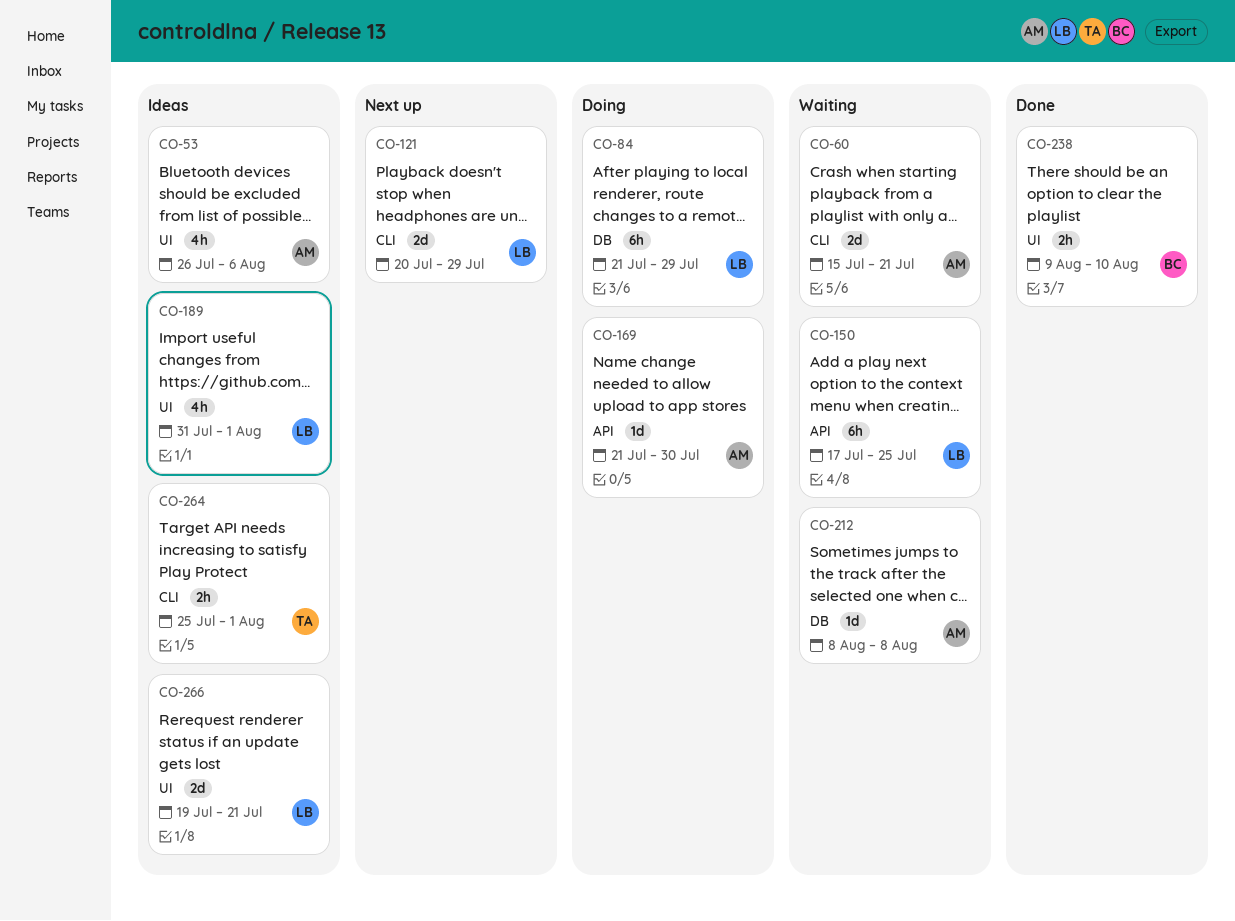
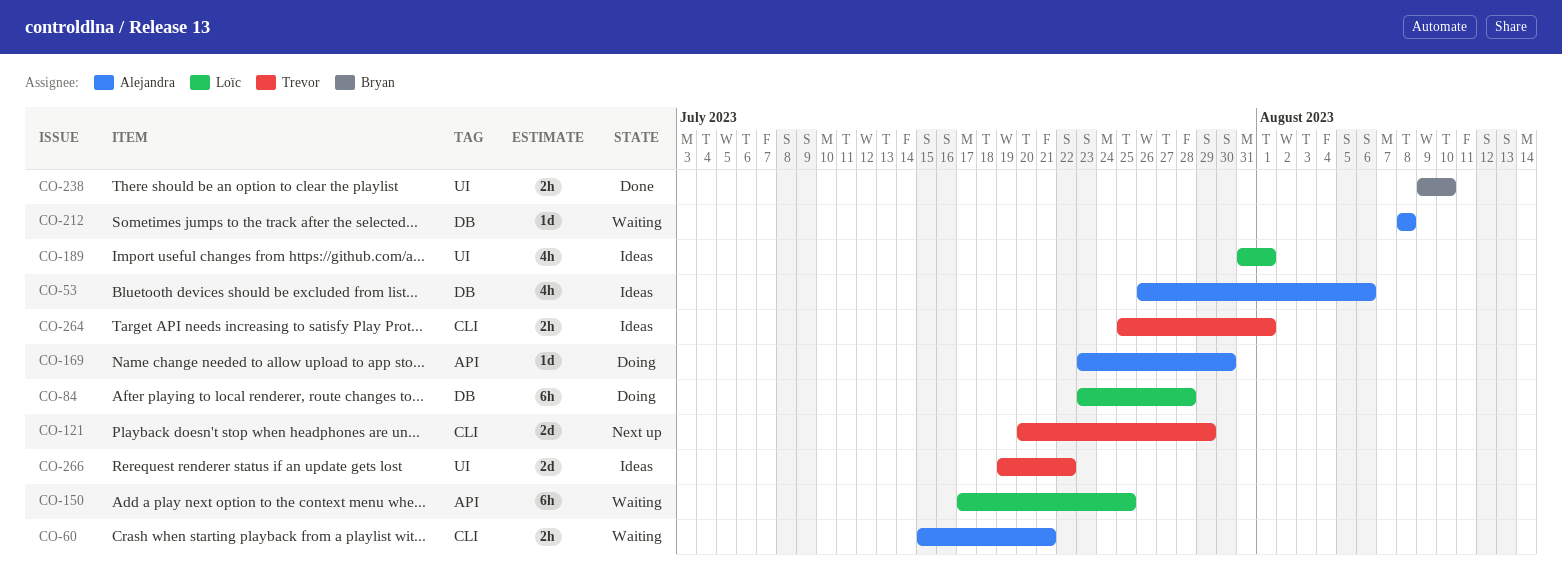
CO-53, label: UI -> DB
CO-60, estimate: 2d -> 2h
CO-84, start: Jul 21 -> Jul 23
CO-84, due: Jul 29 -> Jul 28
CO-121, owner: Loïc -> Trevor
CO-169, start: Jul 21 -> Jul 23
CO-266, owner: Loïc -> Trevor
CO-266, due: Jul 21 -> Jul 22

